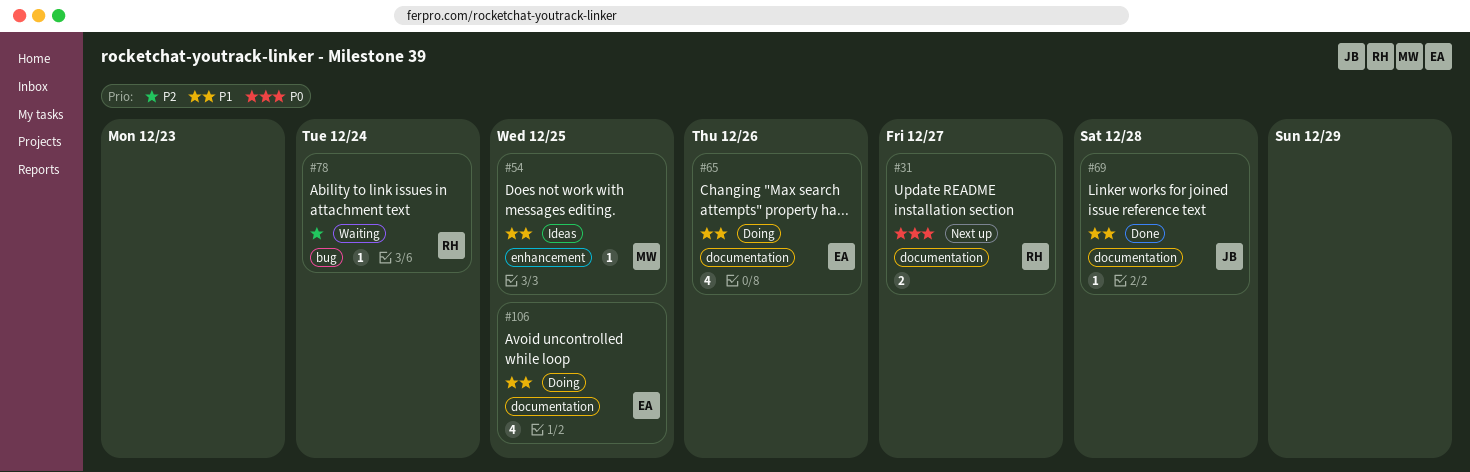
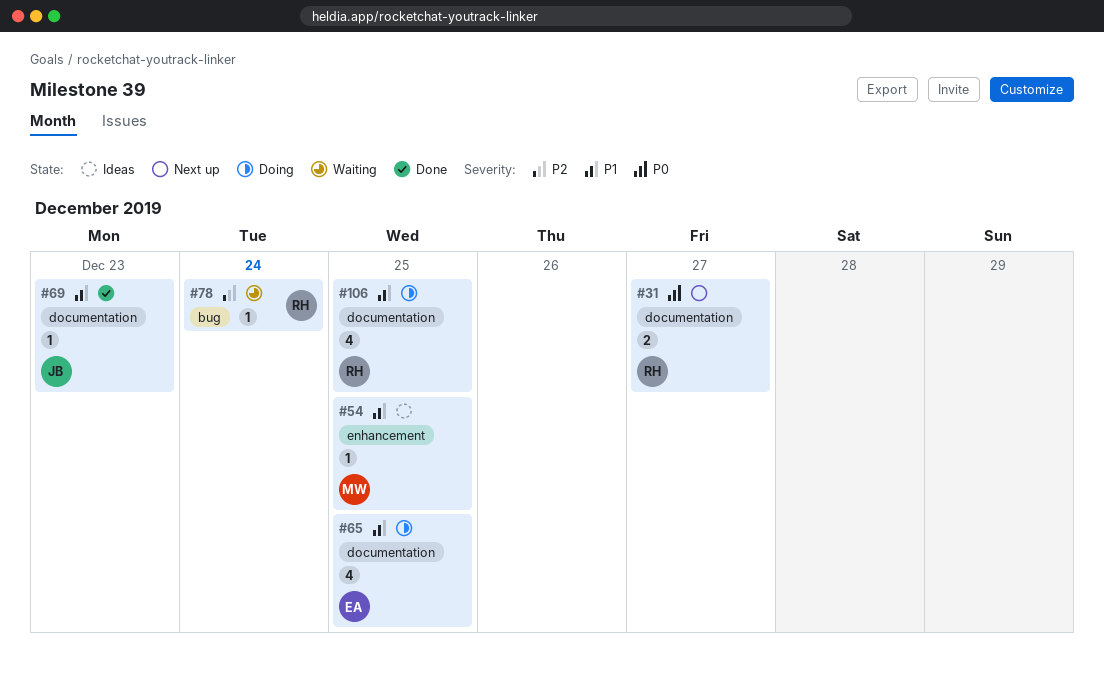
#65, due: Dec 26 -> Dec 25
#69, due: Dec 28 -> Dec 23
#106, owner: EA -> RH

